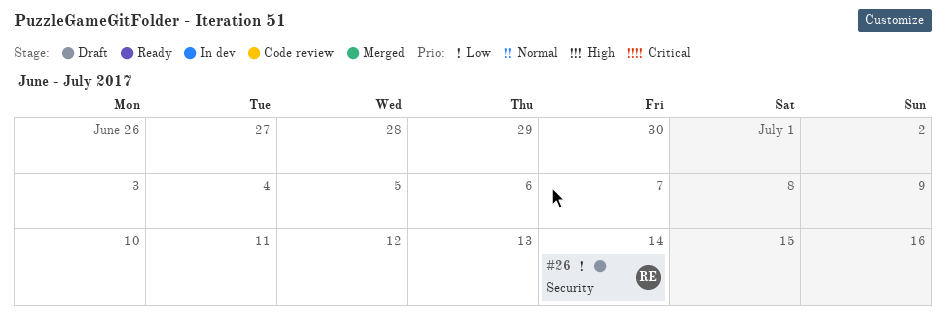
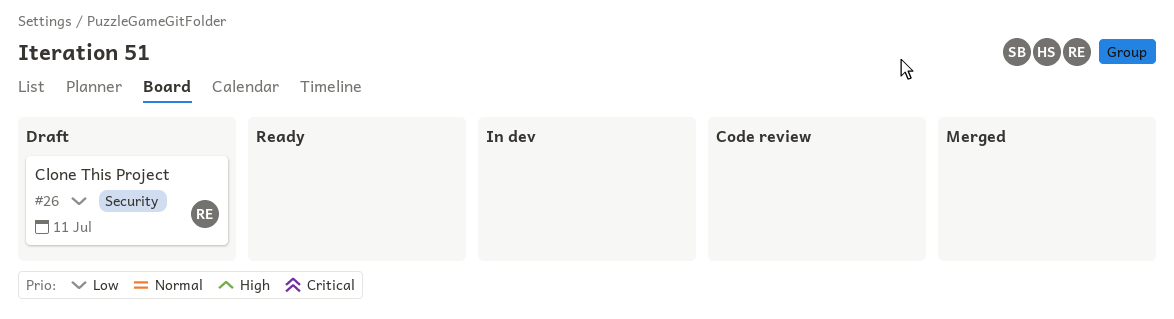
#26, due: Jul 14 -> Jul 11

